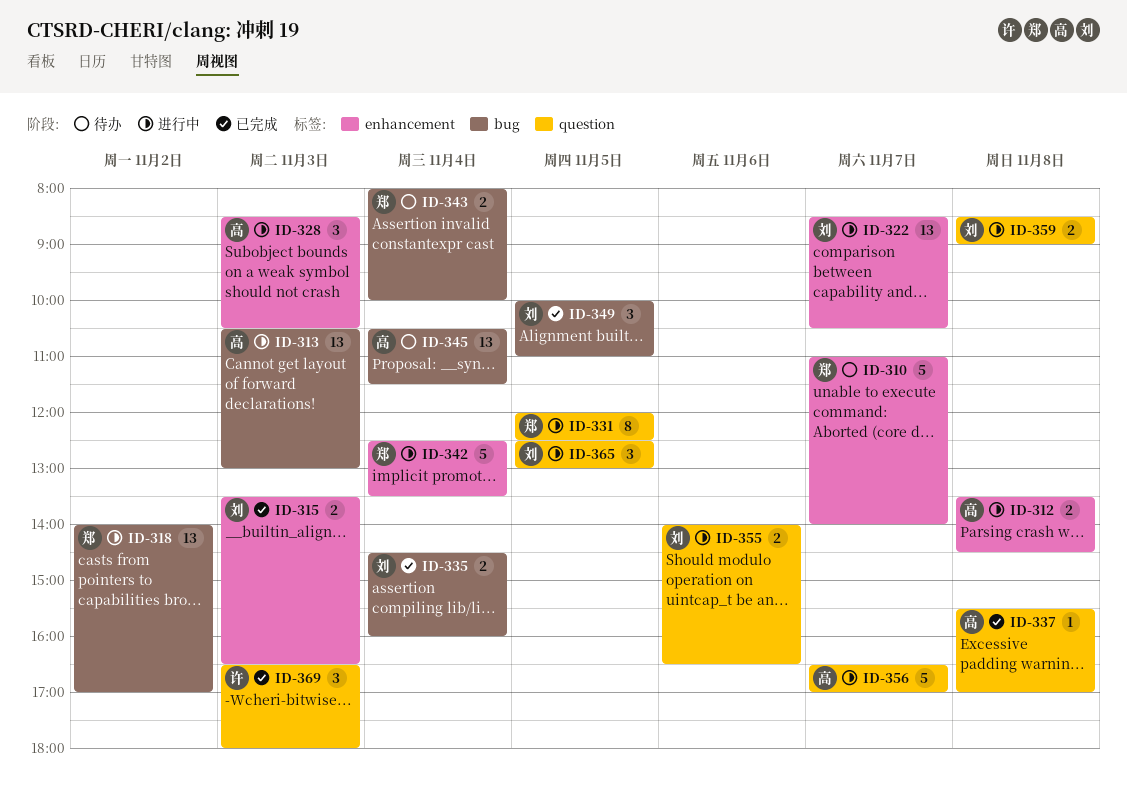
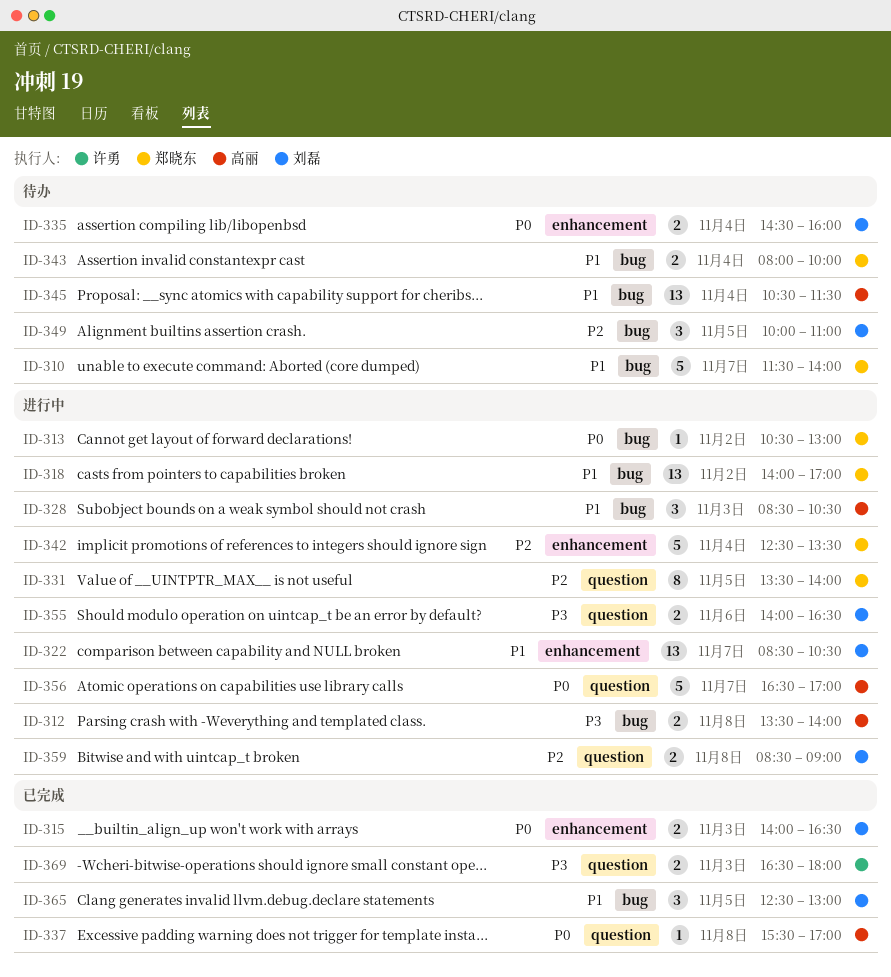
ID-310, label: enhancement -> bug
ID-310, begins: 11:00 -> 11:30
ID-312, label: enhancement -> bug
ID-312, ends: 14:30 -> 14:00
ID-313, owner: 高丽 -> 郑晓东
ID-313, estimate: 13 -> 1
ID-313, day: Nov 3 -> Nov 2
ID-315, begins: 13:30 -> 14:00
ID-328, label: enhancement -> bug
ID-331, begins: 12:00 -> 13:30
ID-331, ends: 12:30 -> 14:00
ID-335, status: 已完成 -> 待办
ID-335, label: bug -> enhancement
ID-349, status: 已完成 -> 待办
ID-365, status: 进行中 -> 已完成
ID-365, label: question -> bug
ID-369, estimate: 3 -> 2

